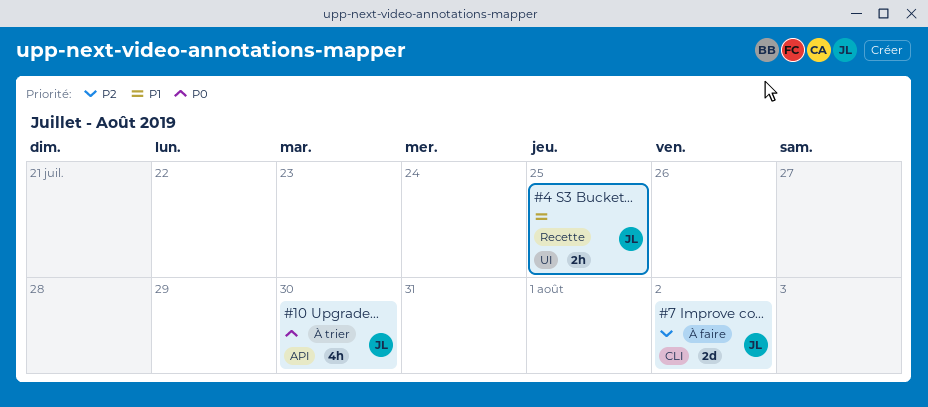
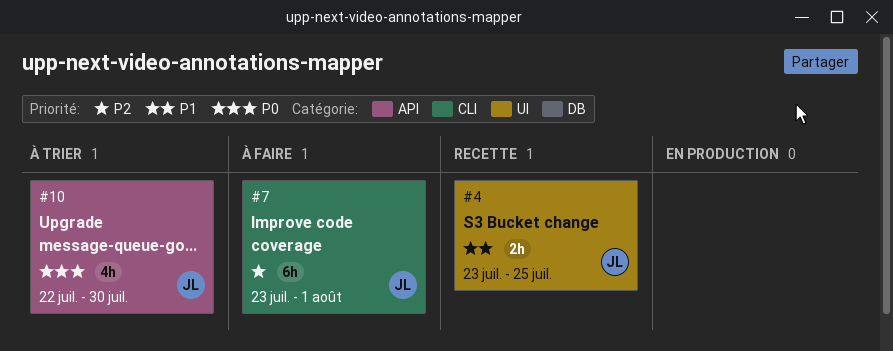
#7, estimate: 2d -> 6h
#7, due: Aug 2 -> Aug 1

